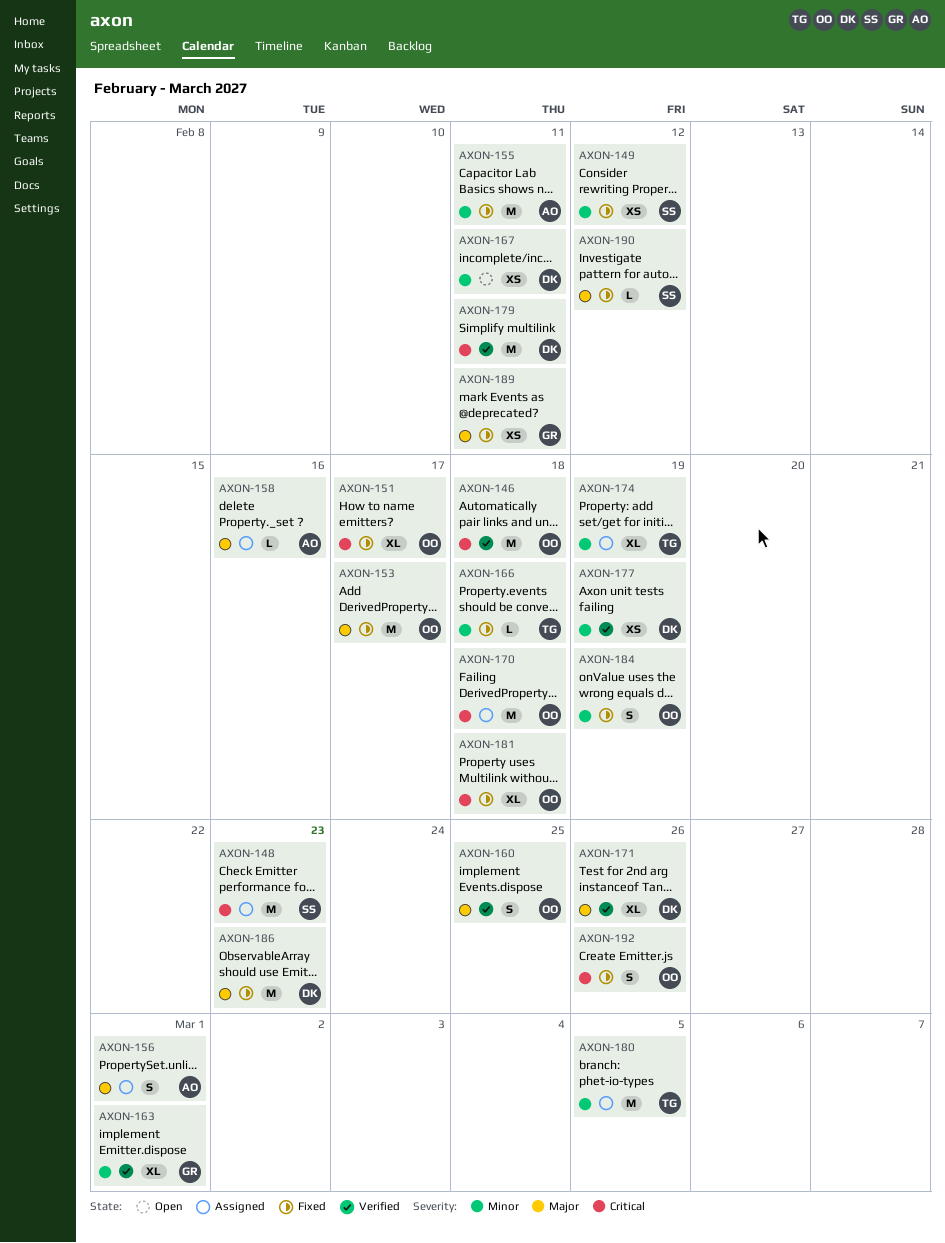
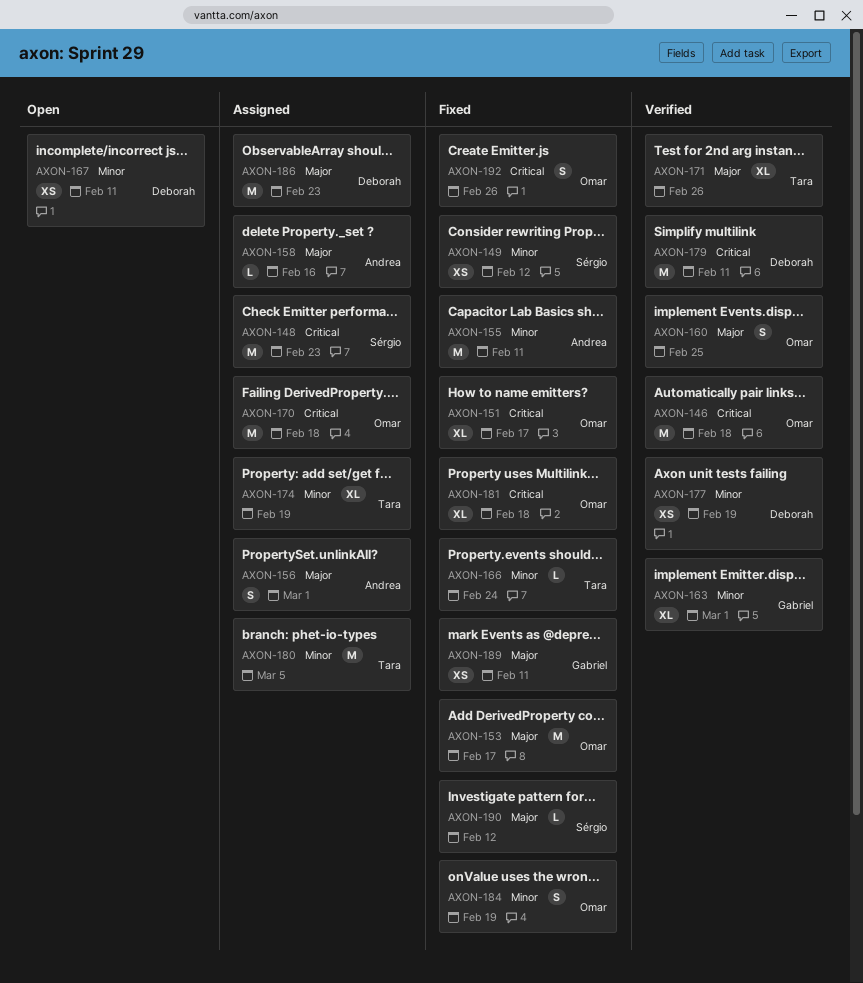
AXON-166, due: Feb 18 -> Feb 24
AXON-171, owner: Deborah -> Tara
AXON-186, status: Fixed -> Assigned

